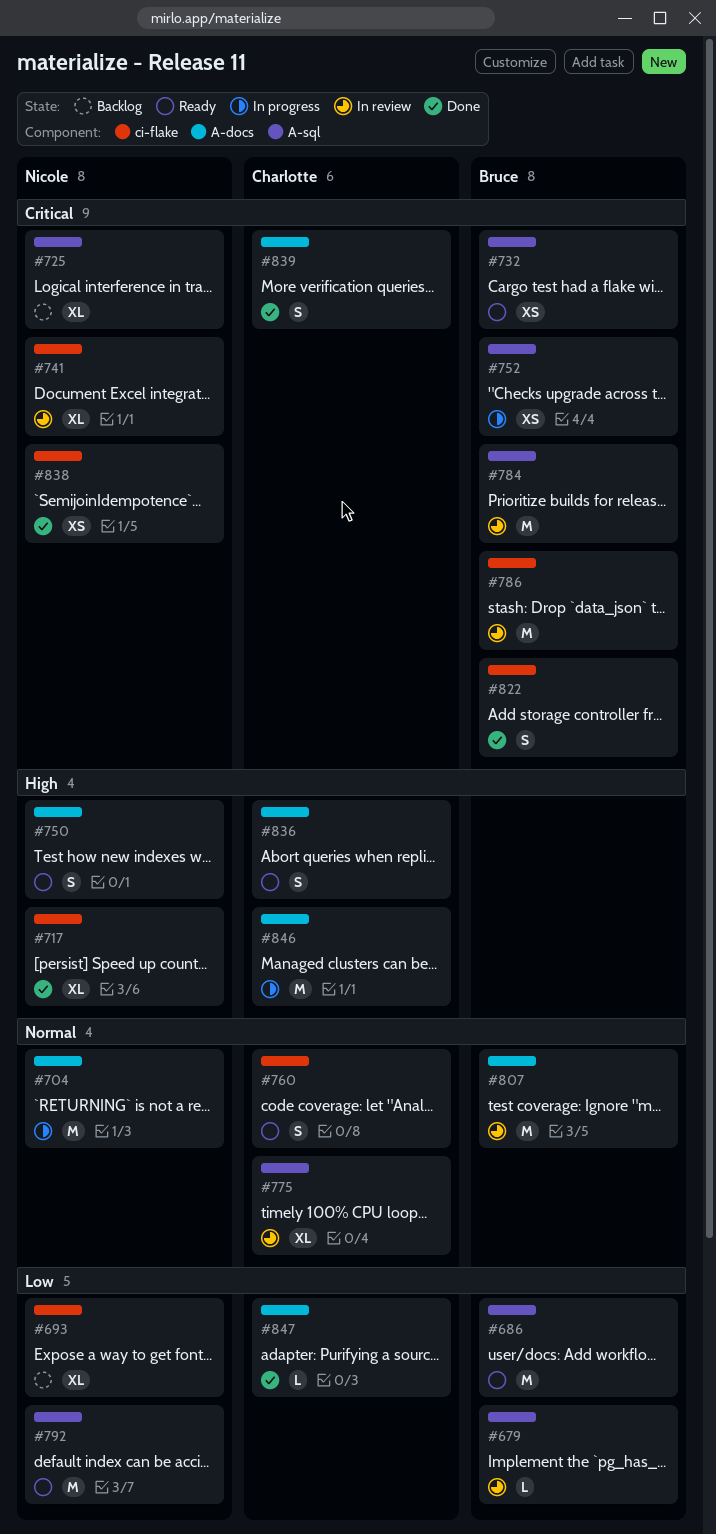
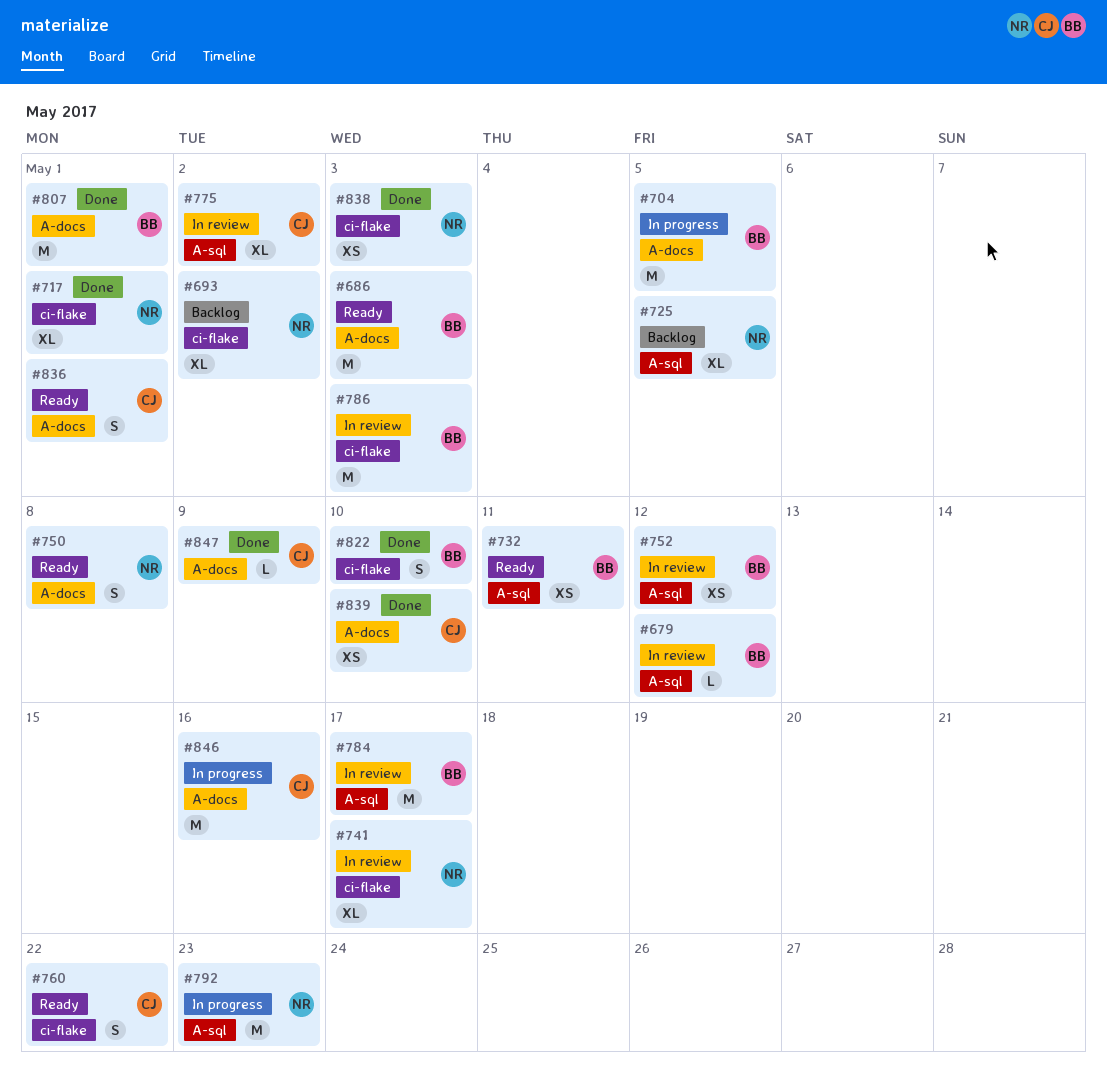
#686, label: A-sql -> A-docs
#704, owner: Nicole -> Bruce
#752, status: In progress -> In review
#792, status: Ready -> In progress
#807, status: In review -> Done
#839, estimate: S -> XS

